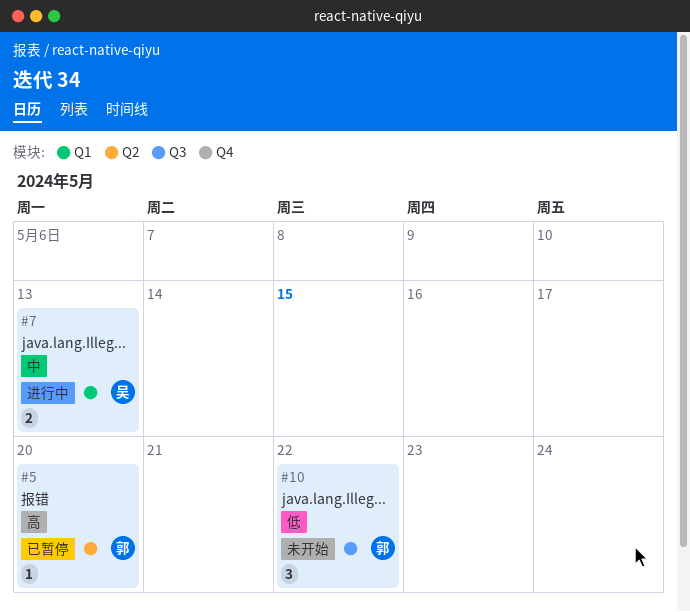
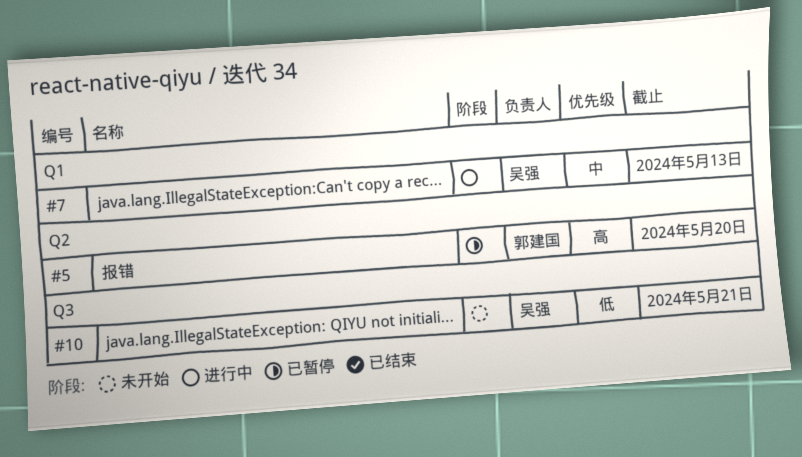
#10, owner: 郭建国 -> 吴强
#10, due: May 22 -> May 21

